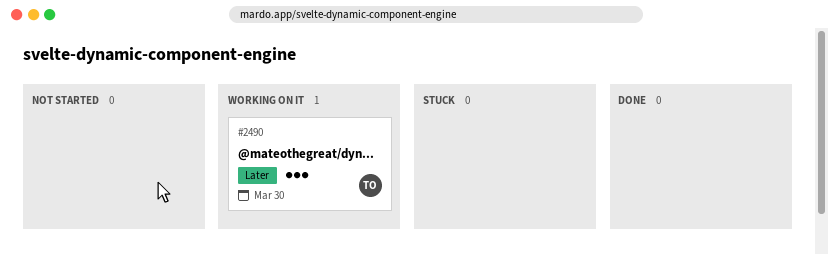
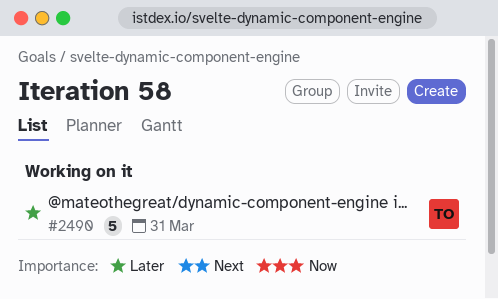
#2490, estimate: 3 -> 5
#2490, due: Mar 30 -> Mar 31

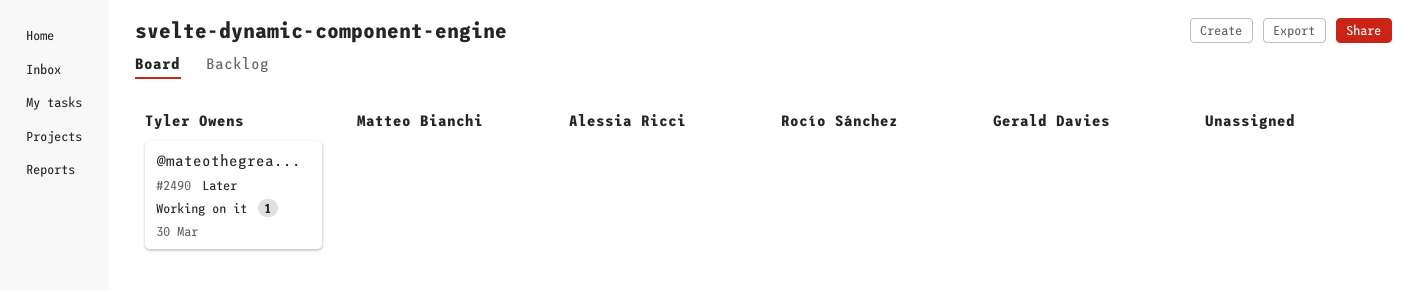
#2490, estimate: 5 -> 1
#2490, due: Mar 31 -> Mar 30

